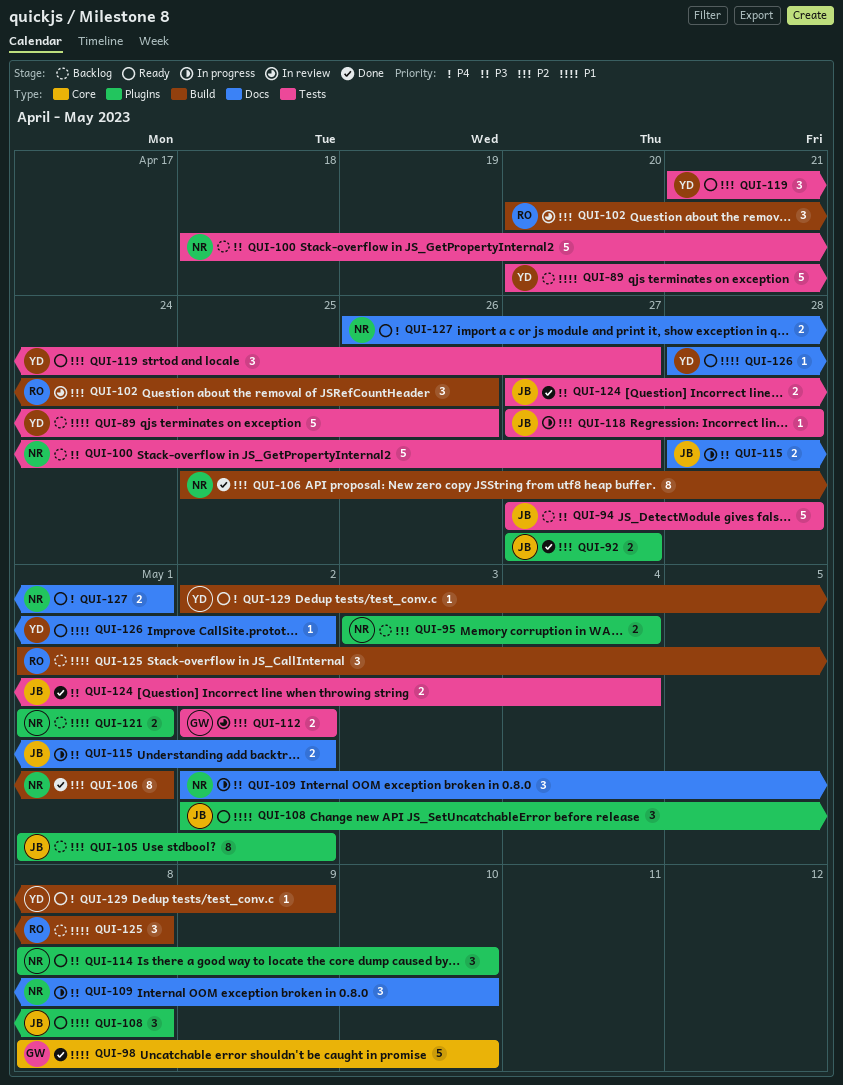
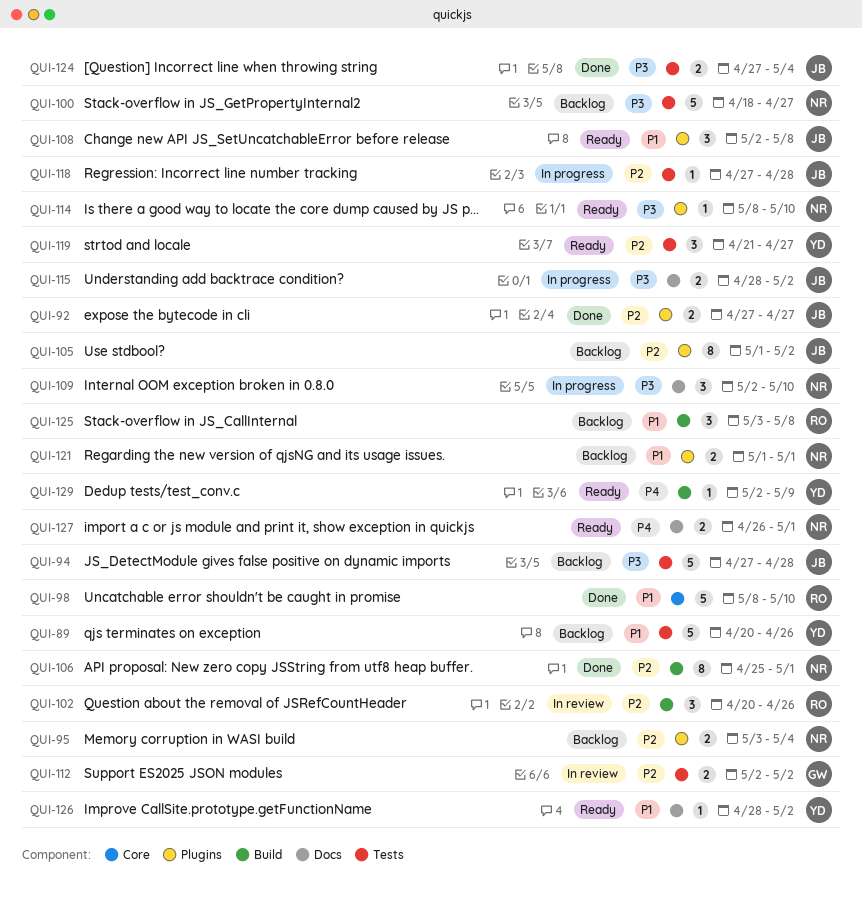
QUI-98, owner: GW -> RO
QUI-114, estimate: 3 -> 1
QUI-125, start: May 1 -> May 3

